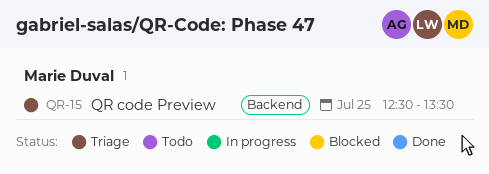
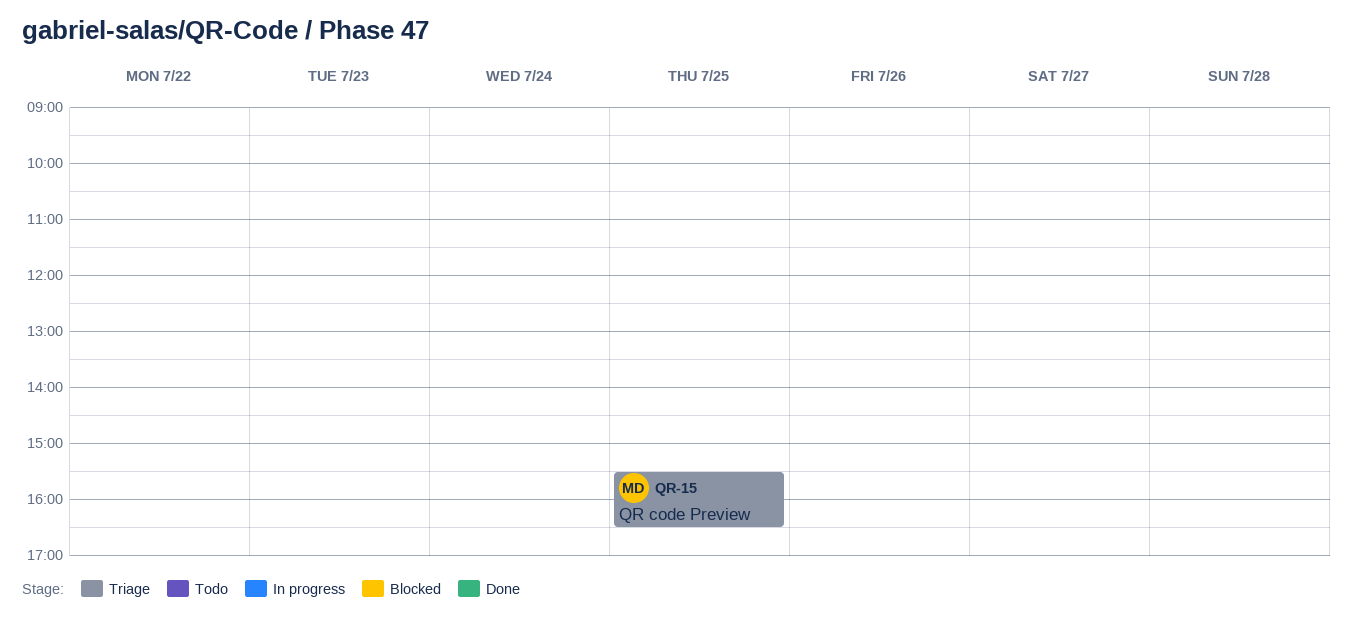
QR-15, begins: 12:30 -> 15:30
QR-15, ends: 13:30 -> 16:30

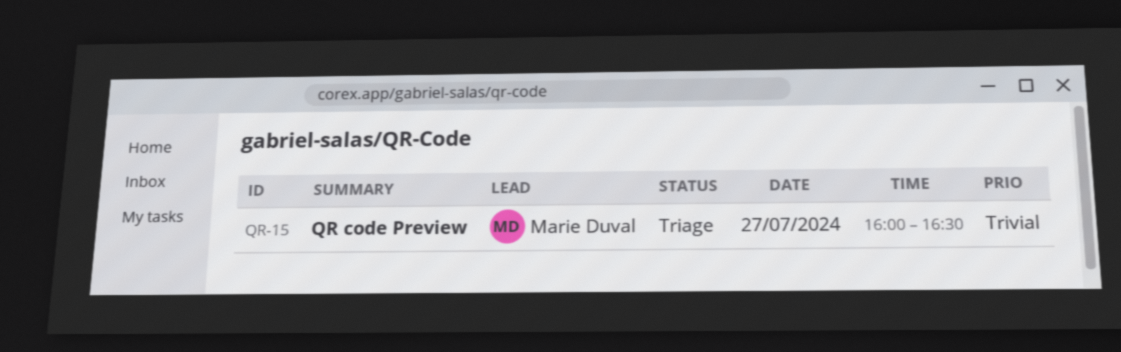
QR-15, day: Jul 25 -> Jul 27
QR-15, begins: 15:30 -> 16:00

